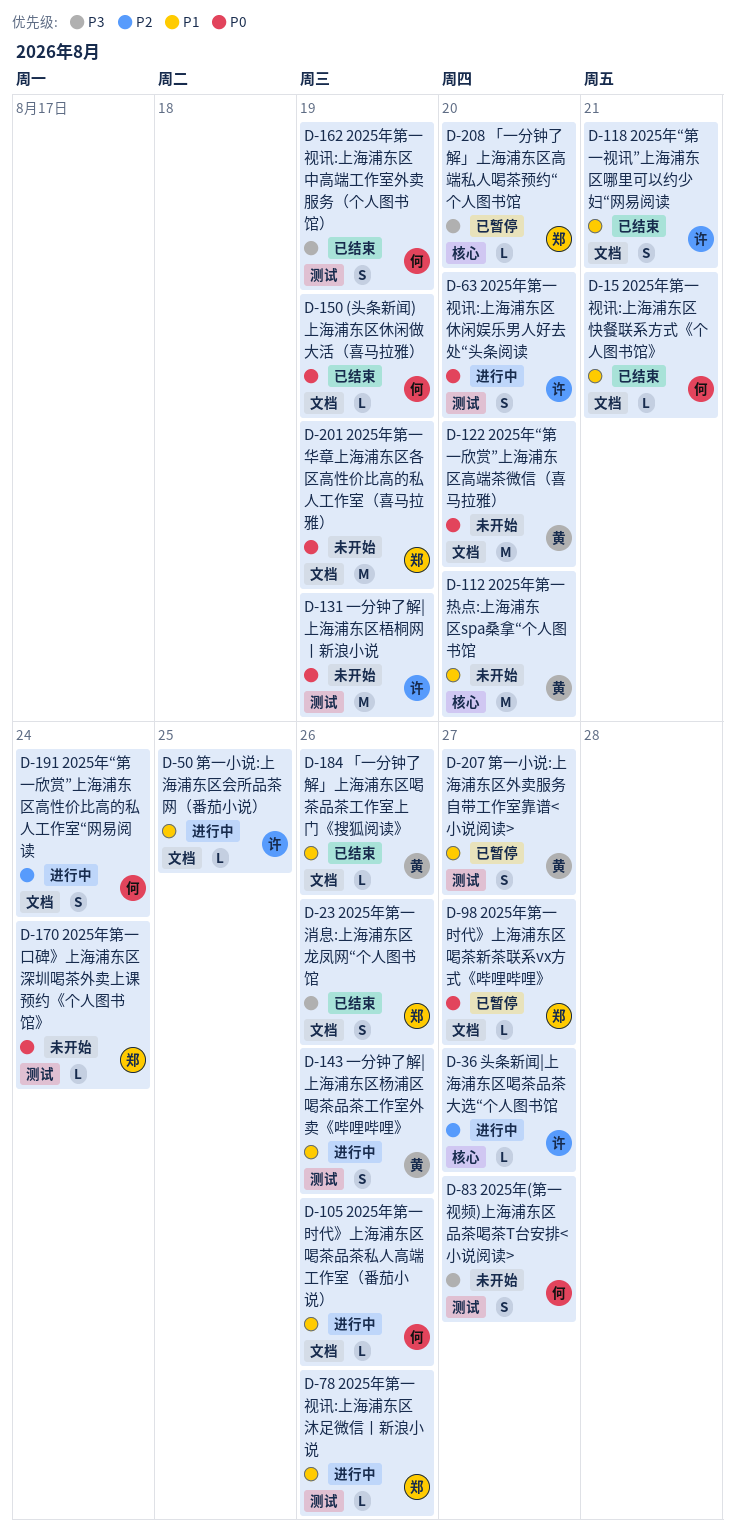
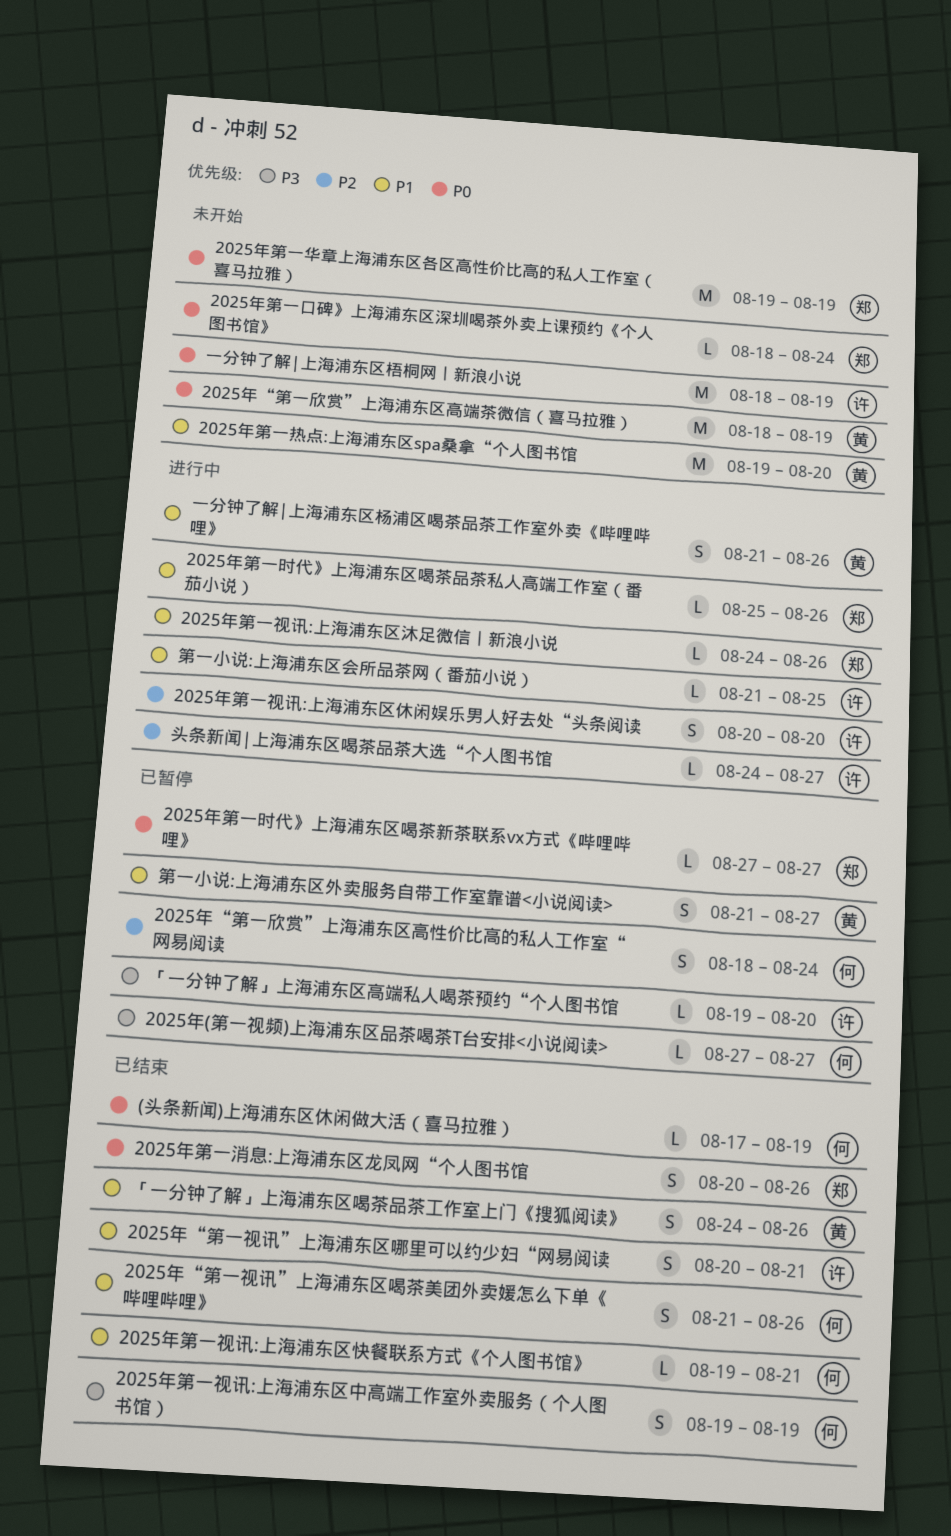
2025年(第一视频)上海浦东区品茶喝茶T台安排<小说阅读>, status: 未开始 -> 已暂停
2025年(第一视频)上海浦东区品茶喝茶T台安排<小说阅读>, estimate: S -> L
2025年“第一欣赏”上海浦东区高性价比高的私人工作室“网易阅读, status: 进行中 -> 已暂停
2025年“第一欣赏”上海浦东区高端茶微信（喜马拉雅）, due: Aug 20 -> Aug 19
2025年“第一视讯”上海浦东区喝茶美团外卖媛怎么下单《哔哩哔哩》: none -> present
2025年第一时代》上海浦东区喝茶品茶私人高端工作室（番茄小说）, owner: 何 -> 郑
2025年第一消息:上海浦东区龙凤网“个人图书馆, priority: P3 -> P0
2025年第一视讯:上海浦东区休闲娱乐男人好去处“头条阅读, priority: P0 -> P2
「一分钟了解」上海浦东区喝茶品茶工作室上门《搜狐阅读》, estimate: L -> S
「一分钟了解」上海浦东区高端私人喝茶预约“个人图书馆, owner: 郑 -> 许

